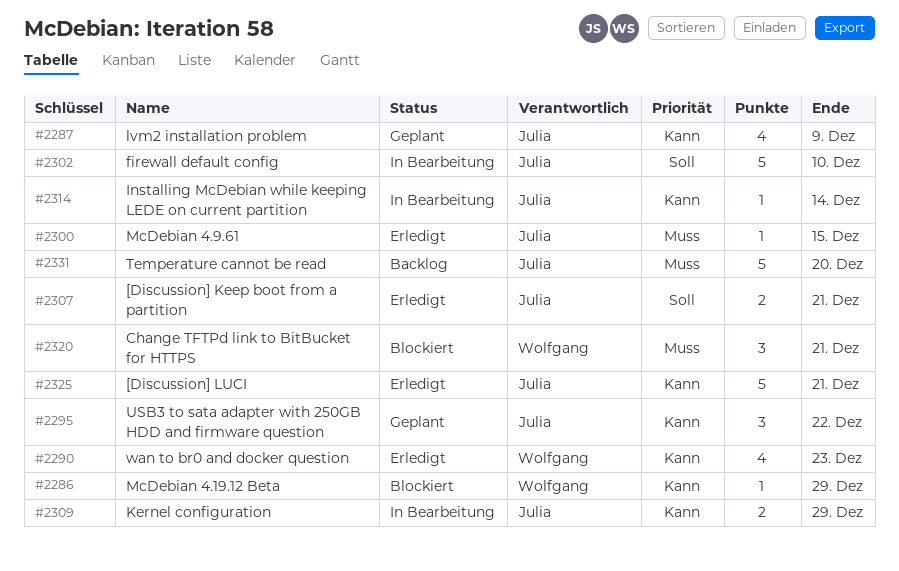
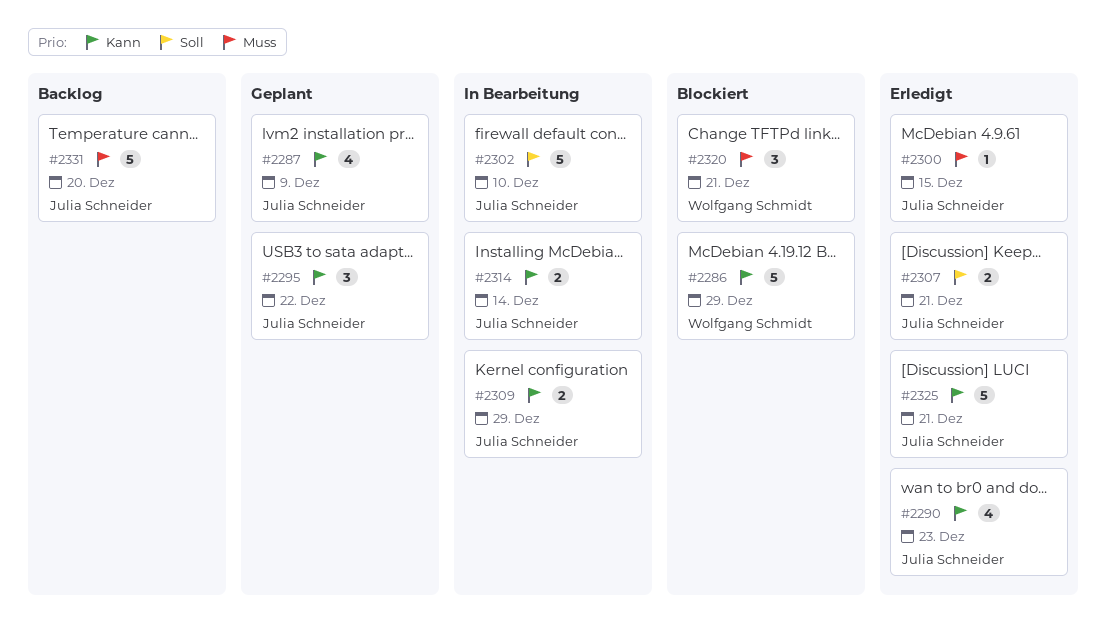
#2286, estimate: 1 -> 5
#2290, owner: Wolfgang Schmidt -> Julia Schneider
#2314, estimate: 1 -> 2

